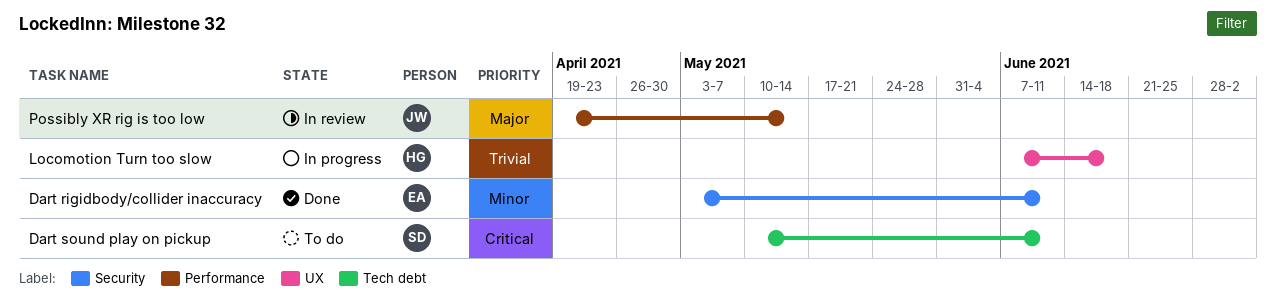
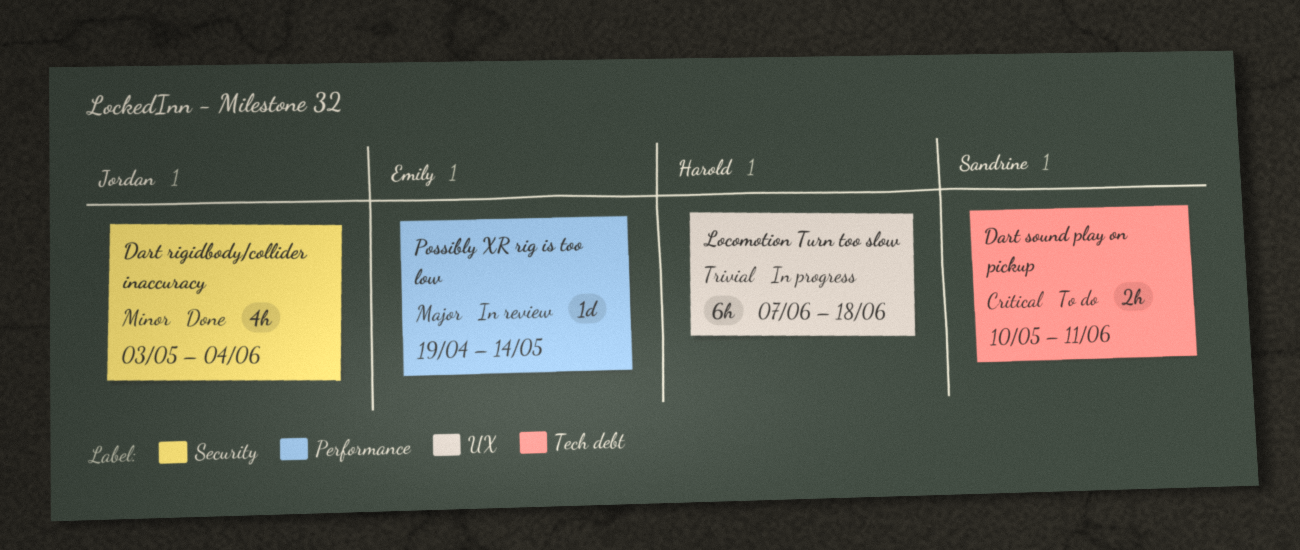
Dart rigidbody/collider inaccuracy, owner: Emily -> Jordan
Dart rigidbody/collider inaccuracy, due: Jun 11 -> Jun 4
Possibly XR rig is too low, owner: Jordan -> Emily

